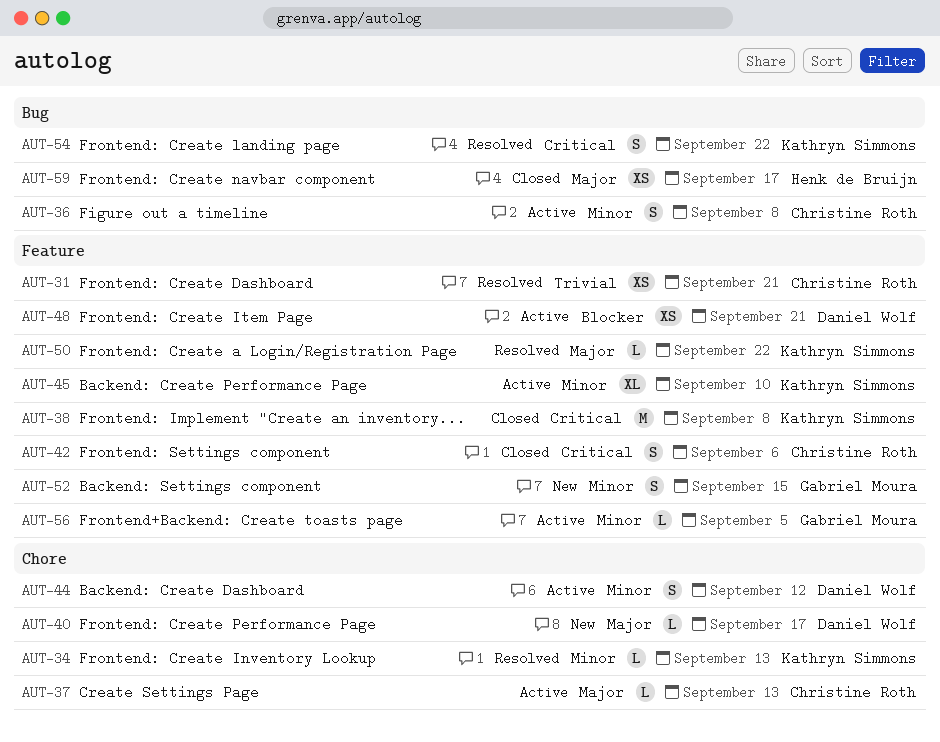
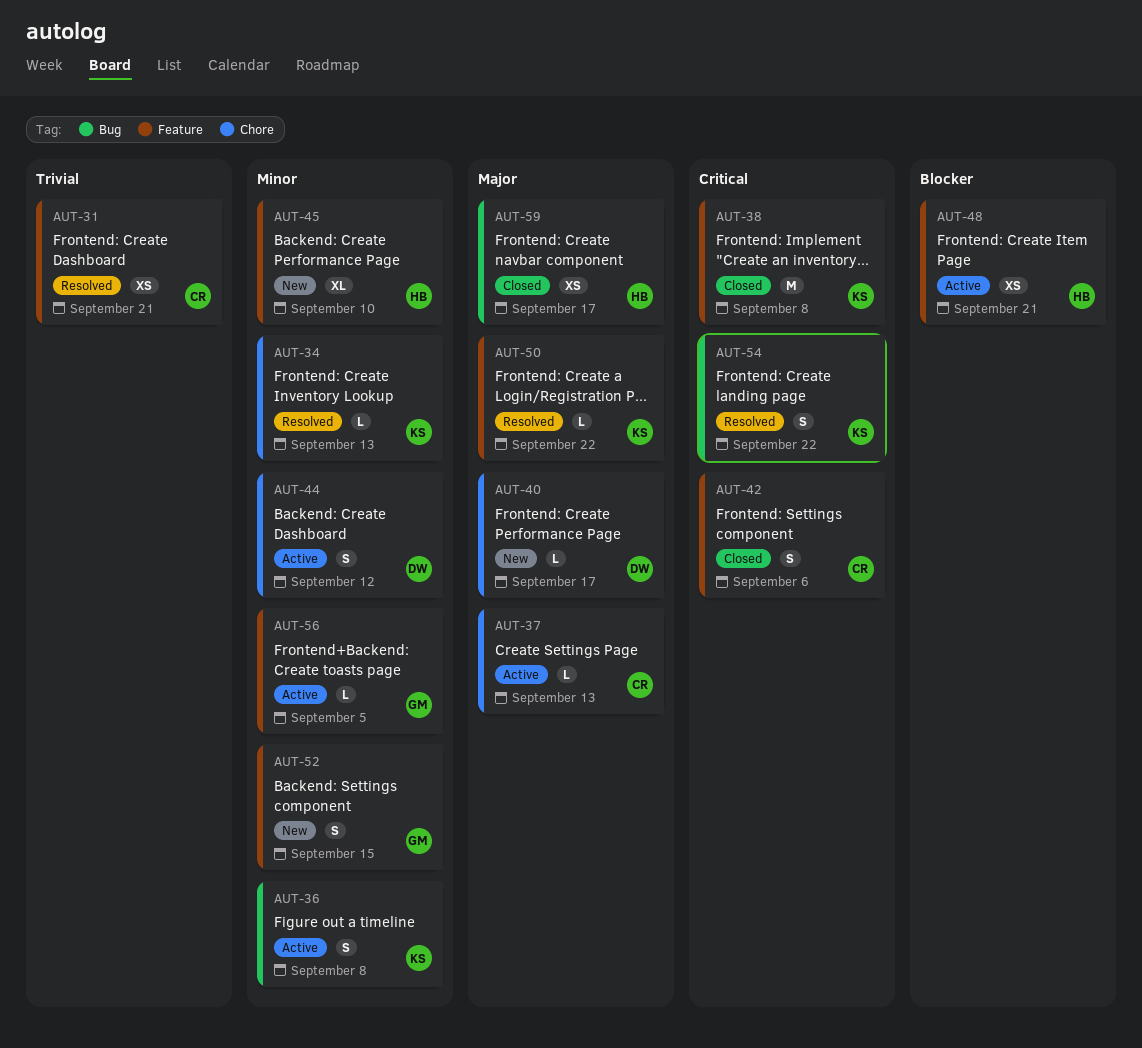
AUT-36, owner: Christine Roth -> Kathryn Simmons
AUT-45, status: Active -> New
AUT-45, owner: Kathryn Simmons -> Henk de Bruijn
AUT-48, owner: Daniel Wolf -> Henk de Bruijn

